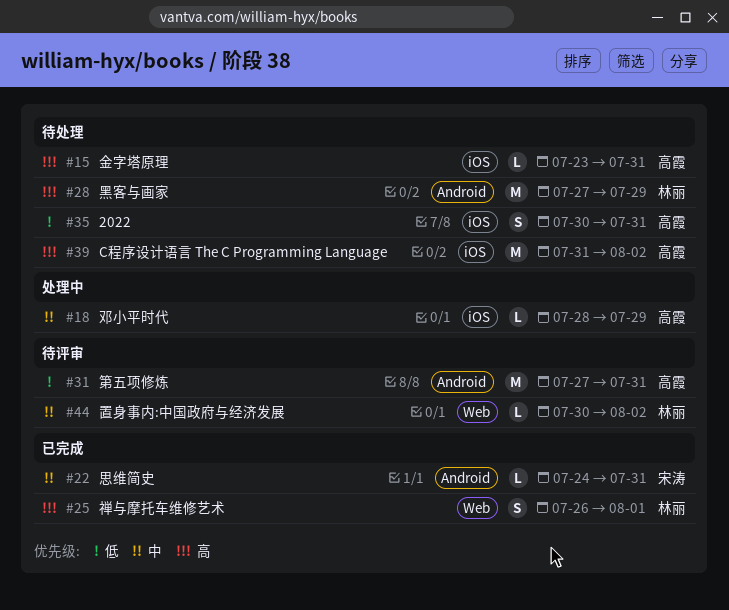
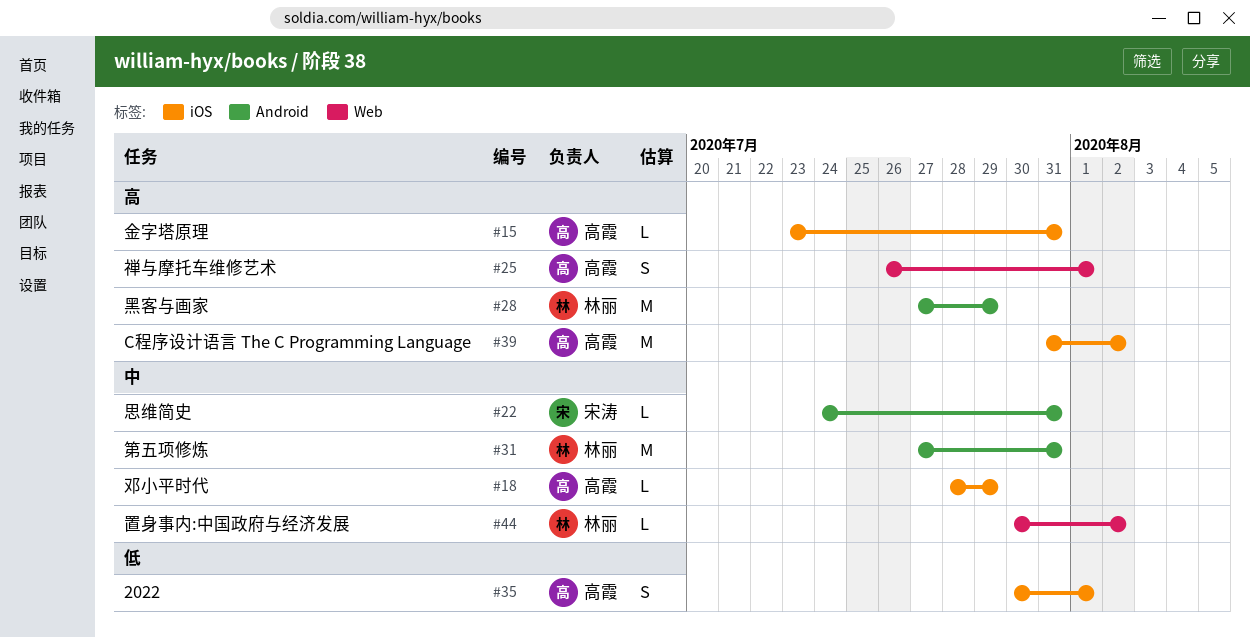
#25, owner: 林丽 -> 高霞
#31, owner: 高霞 -> 林丽
#31, priority: 低 -> 中
#35, due: Jul 31 -> Aug 1

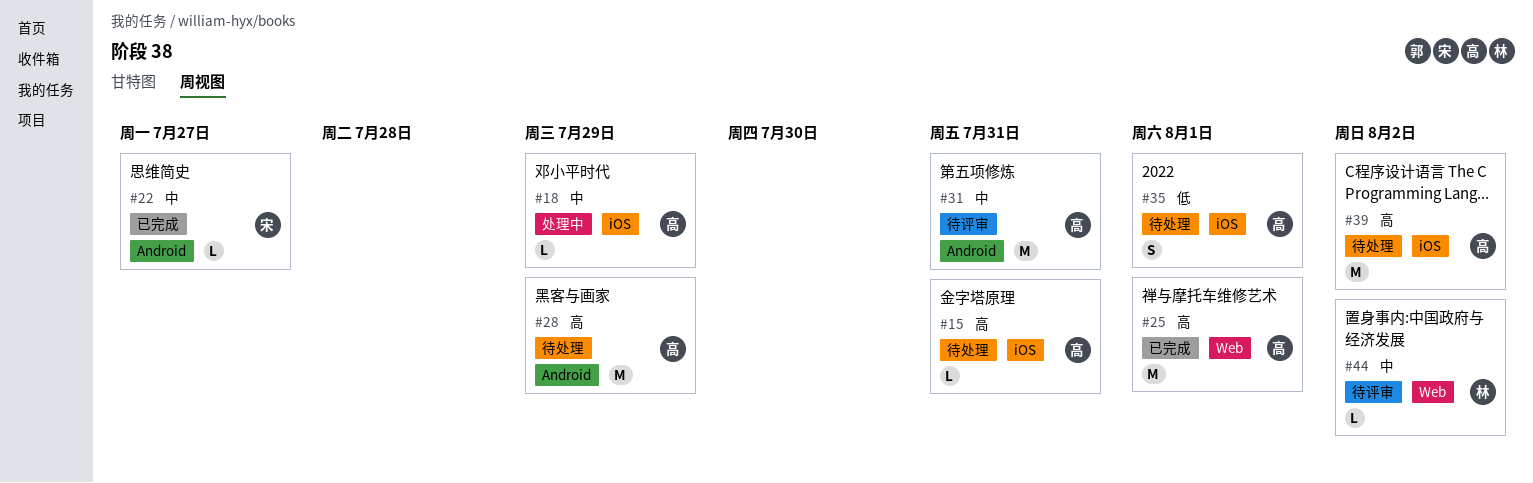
#22, due: Jul 31 -> Jul 27
#25, estimate: S -> M
#28, owner: 林丽 -> 高霞
#31, owner: 林丽 -> 高霞

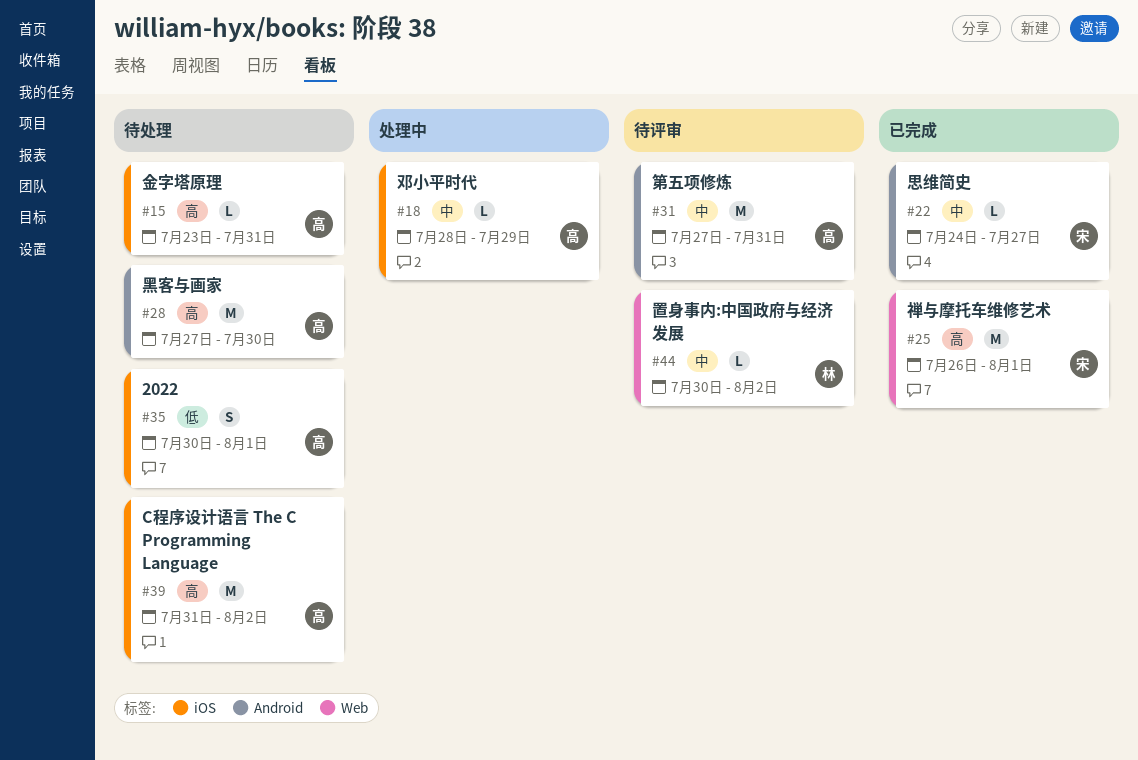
#25, owner: 高 -> 宋
#28, due: Jul 29 -> Jul 30

